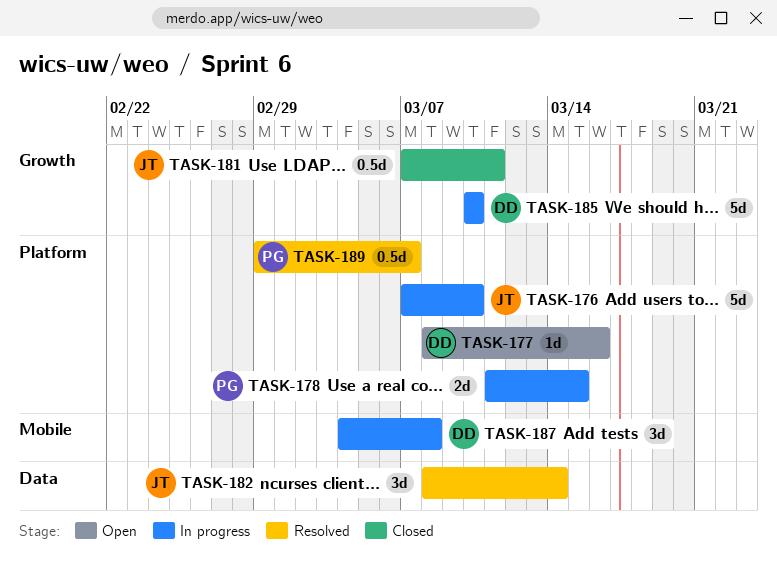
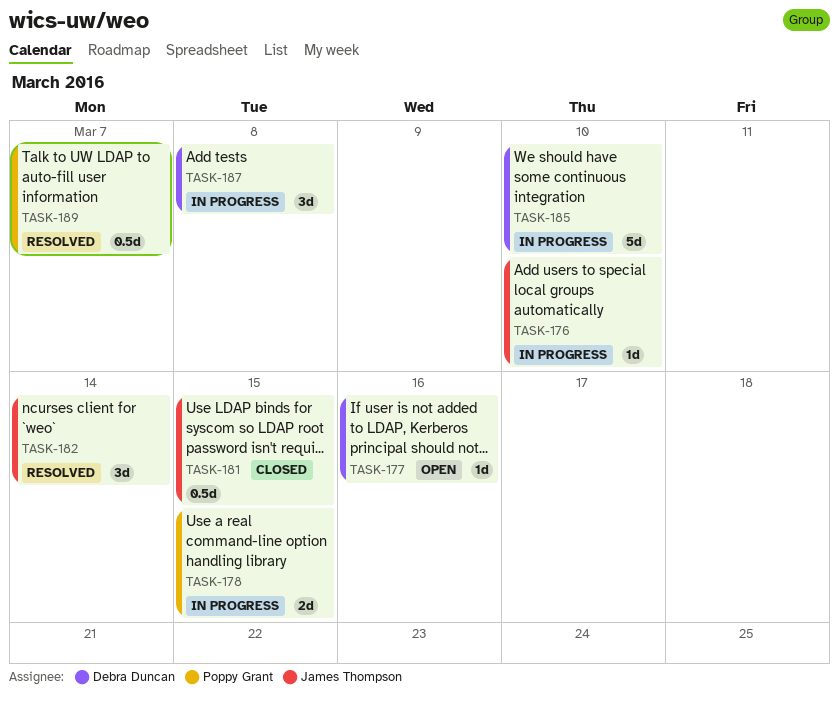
TASK-176, estimate: 5d -> 1d
TASK-181, due: Mar 11 -> Mar 15

